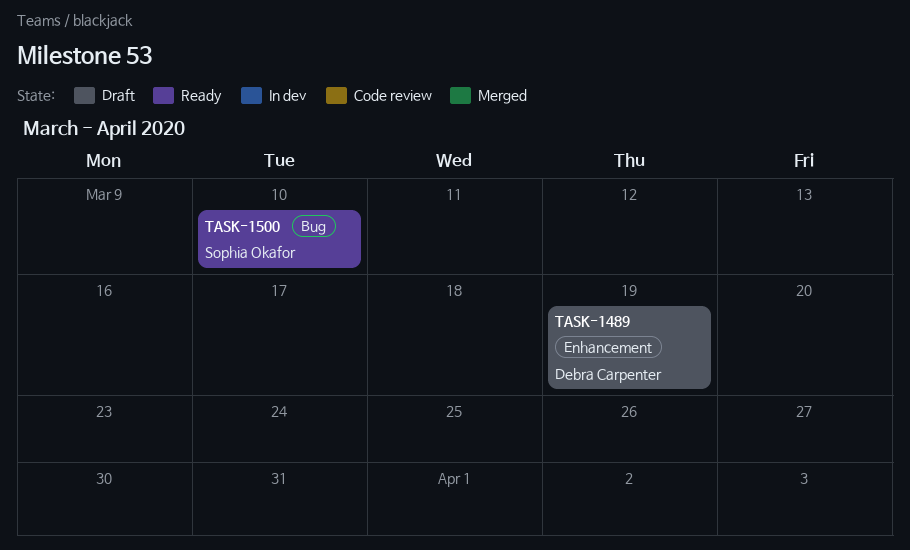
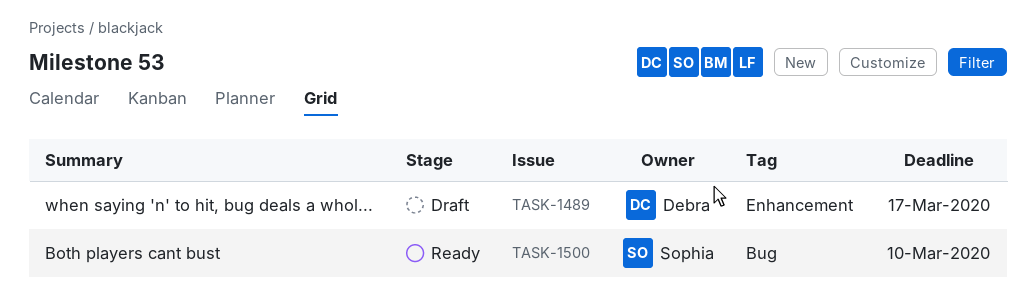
TASK-1489, due: Mar 19 -> Mar 17

